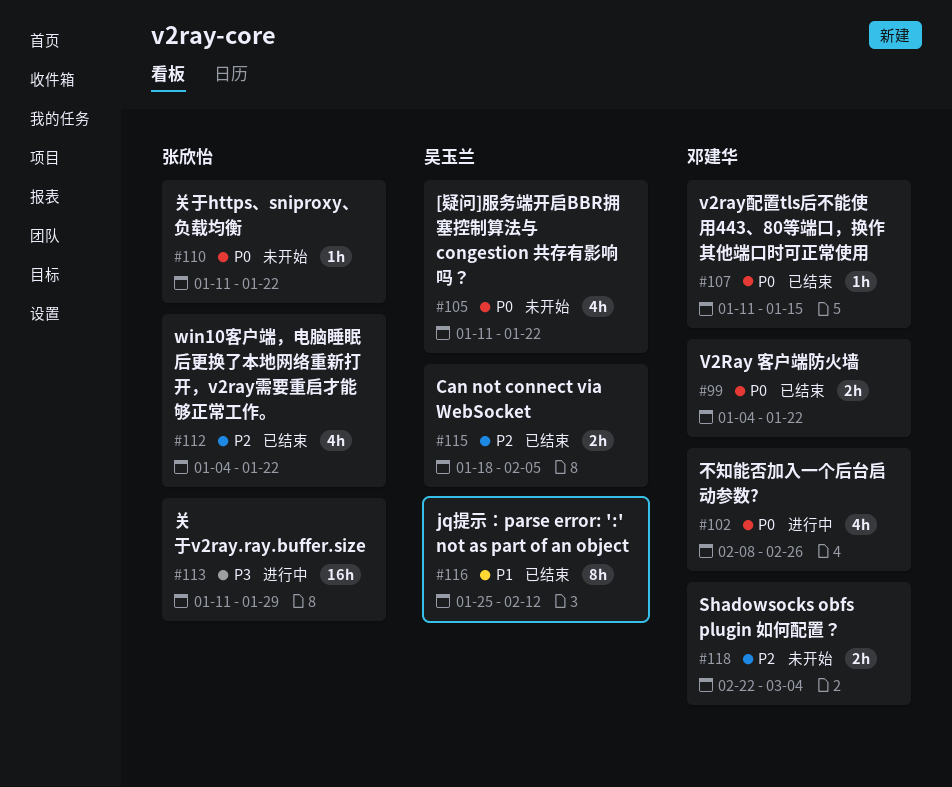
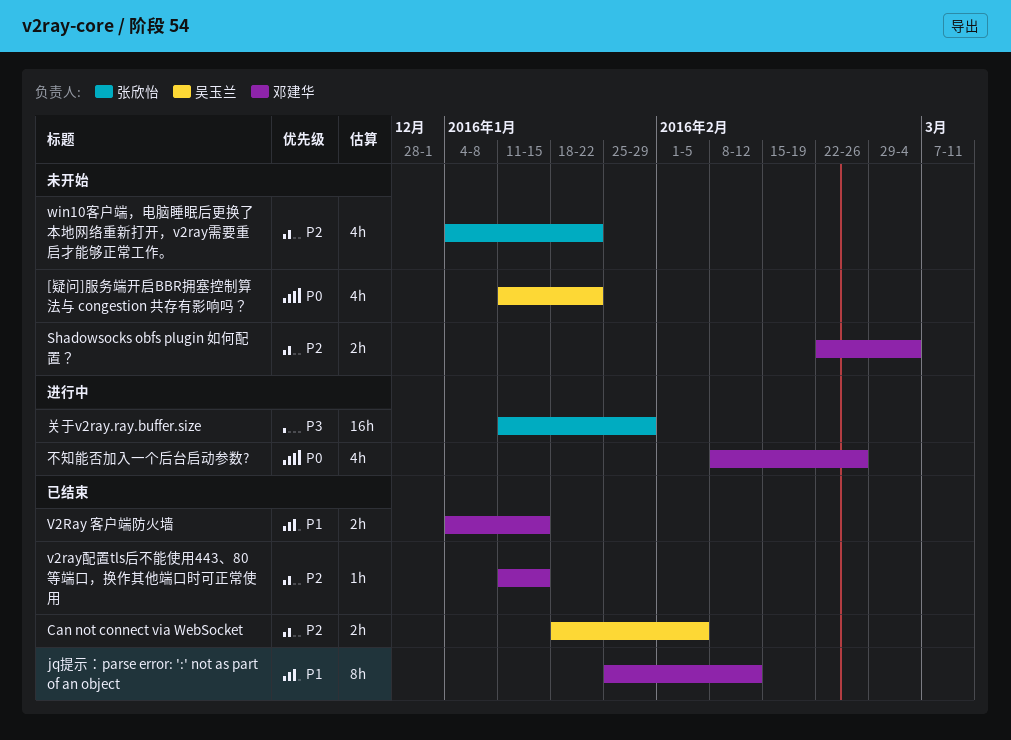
jq提示：parse error: ':' not as part of an object, owner: 吴玉兰 -> 邓建华
V2Ray 客户端防火墙, priority: P0 -> P1
V2Ray 客户端防火墙, due: Jan 22 -> Jan 15
v2ray配置tls后不能使用443、80等端口，换作其他端口时可正常使用, priority: P0 -> P2
win10客户端，电脑睡眠后更换了本地网络重新打开，v2ray需要重启才能够正常工作。, status: 已结束 -> 未开始
关于https、sniproxy、负载均衡: present -> none

